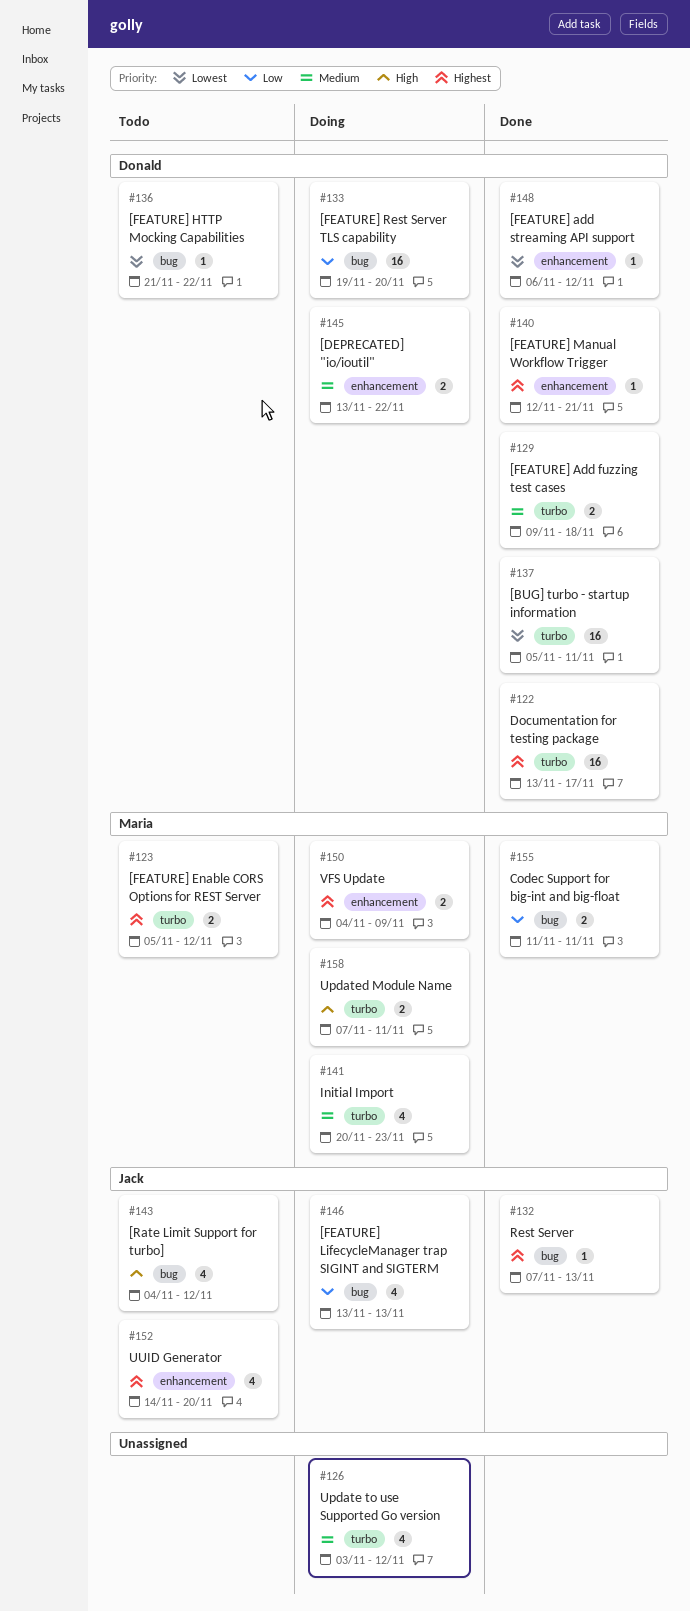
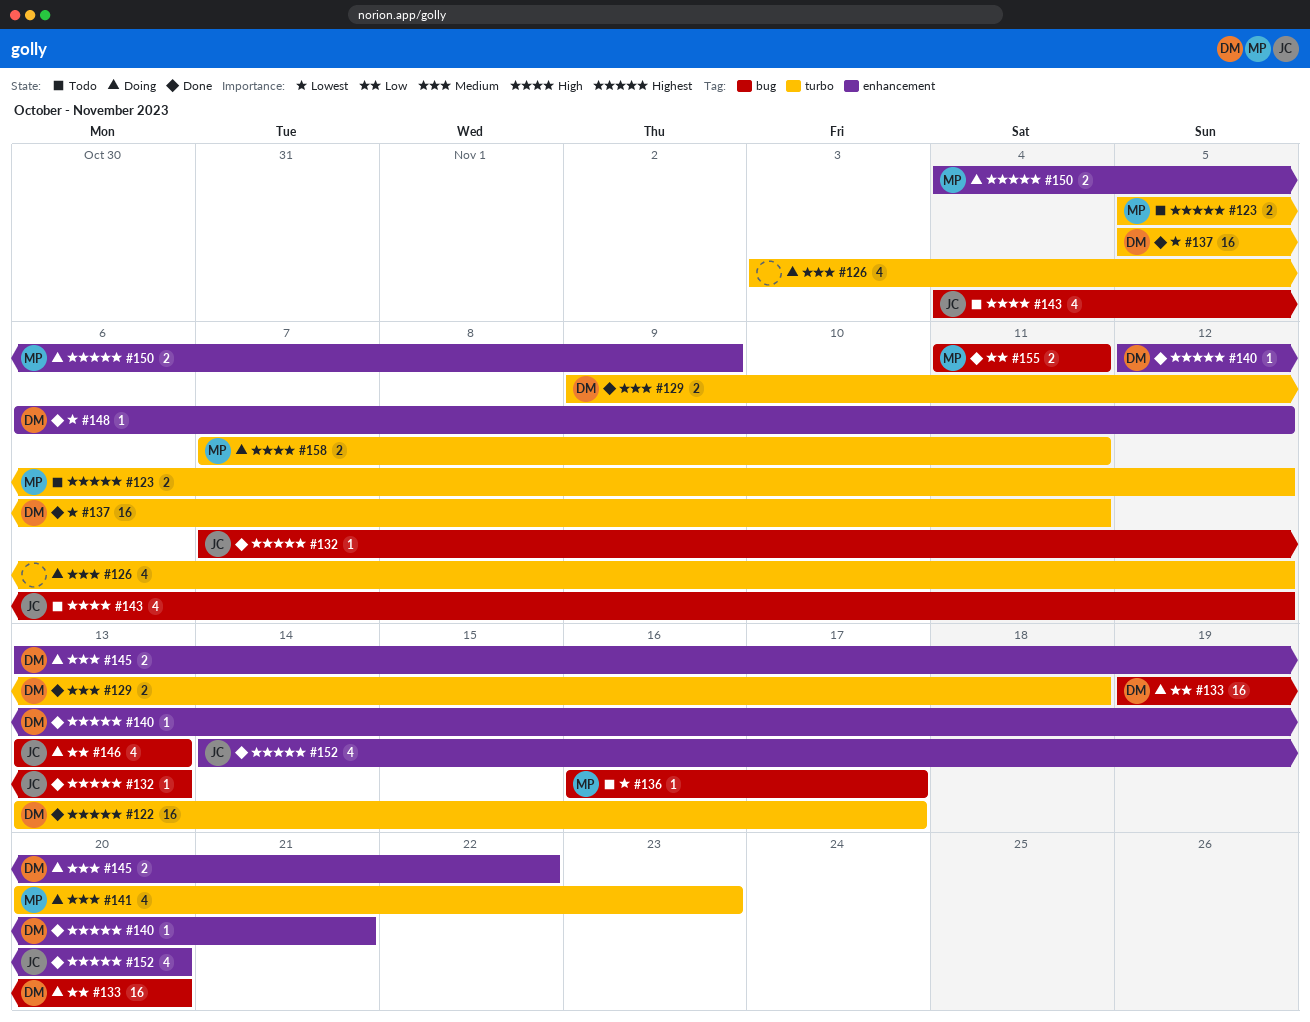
#136, owner: Donald -> Maria
#136, start: Nov 21 -> Nov 16
#136, due: Nov 22 -> Nov 17
#152, status: Todo -> Done

